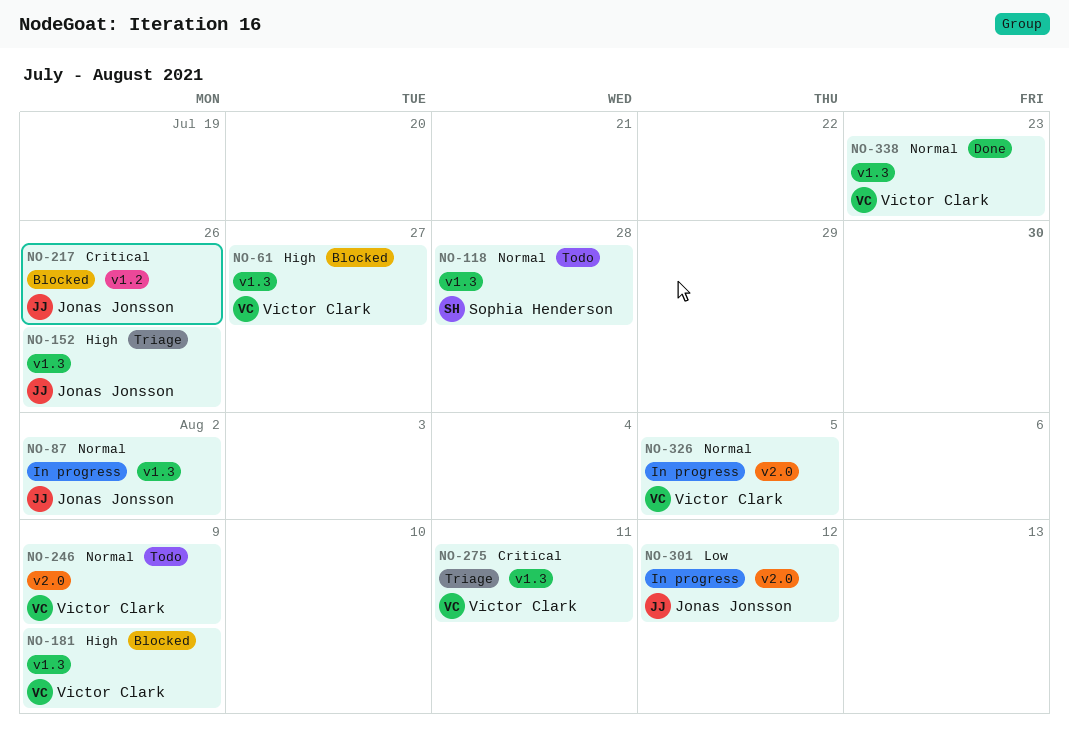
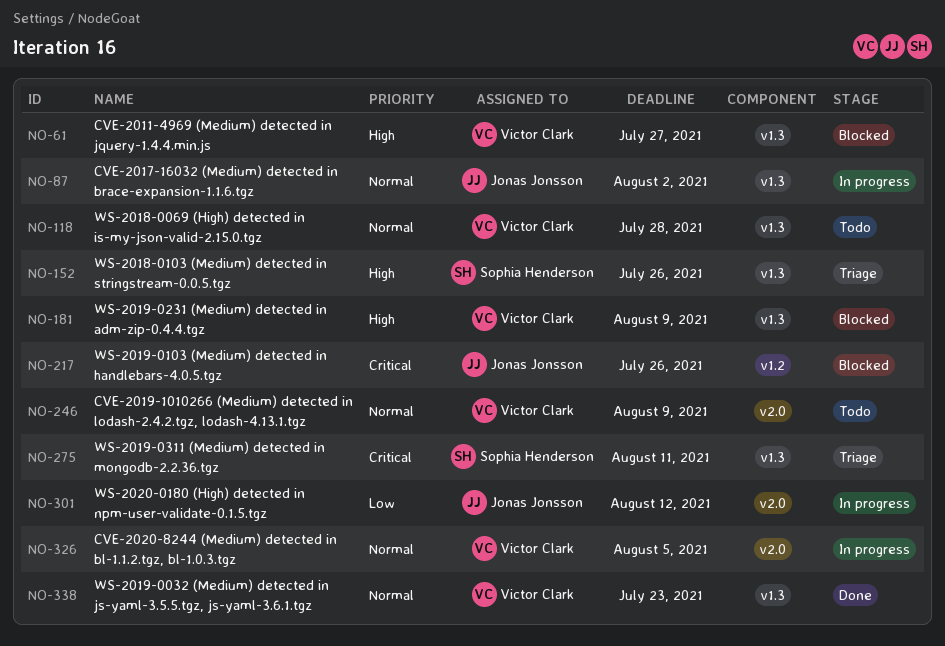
NO-118, owner: Sophia Henderson -> Victor Clark
NO-152, owner: Jonas Jonsson -> Sophia Henderson
NO-275, owner: Victor Clark -> Sophia Henderson

